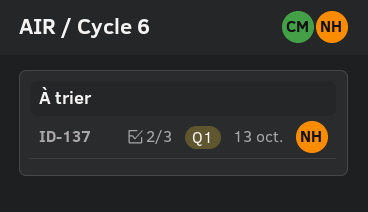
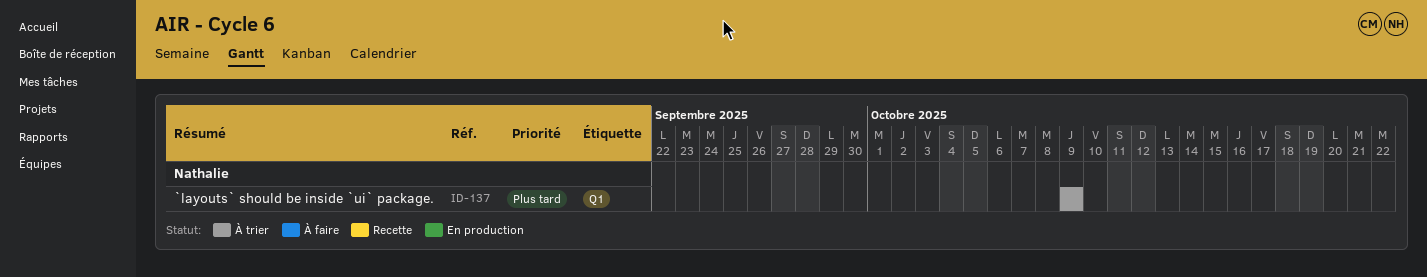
ID-137, due: Oct 13 -> Oct 9

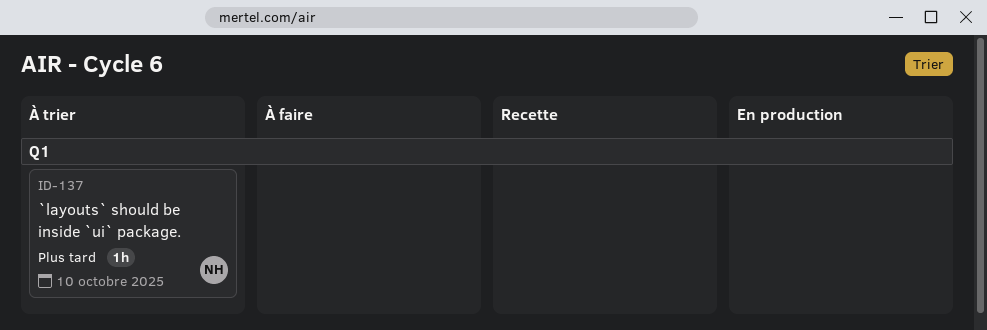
ID-137, due: Oct 9 -> Oct 10

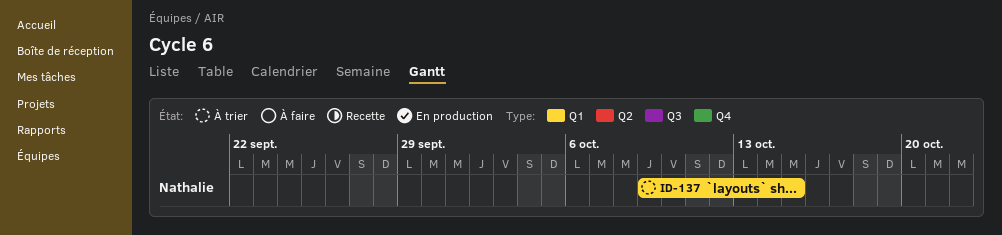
ID-137, due: Oct 10 -> Oct 15

